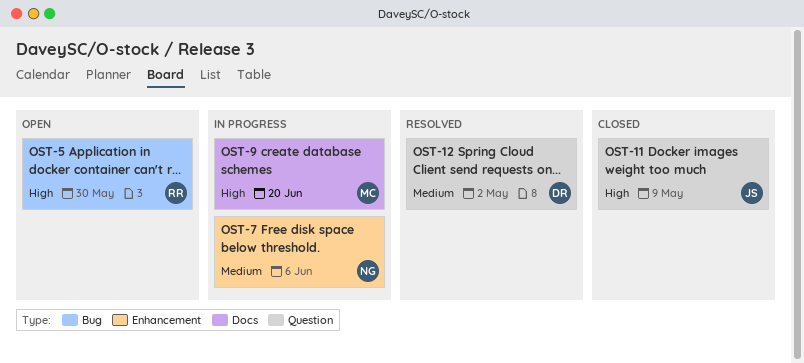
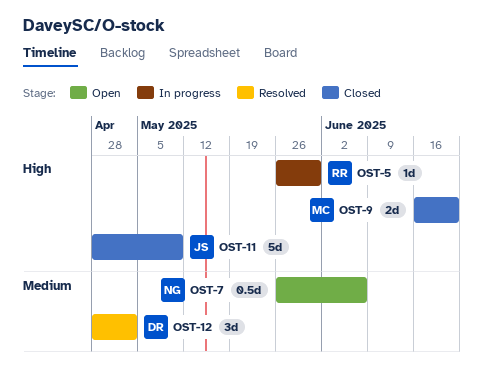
OST-5, status: Open -> In progress
OST-7, status: In progress -> Open
OST-9, status: In progress -> Closed

